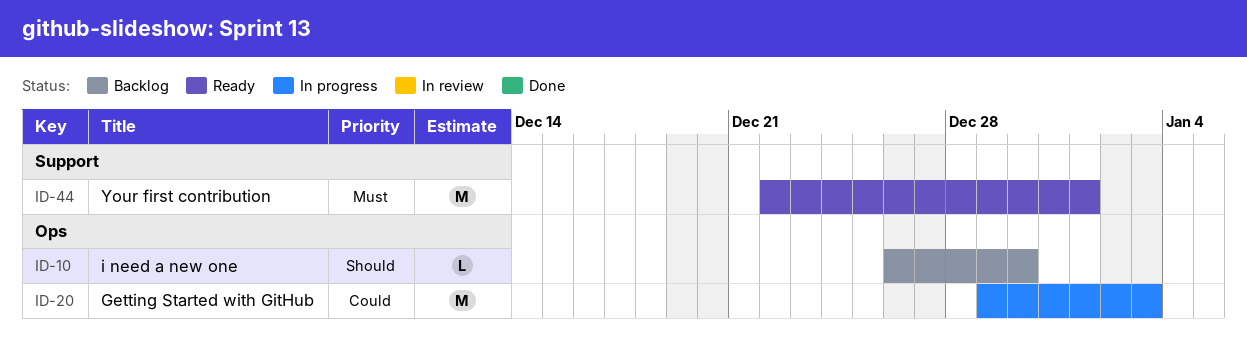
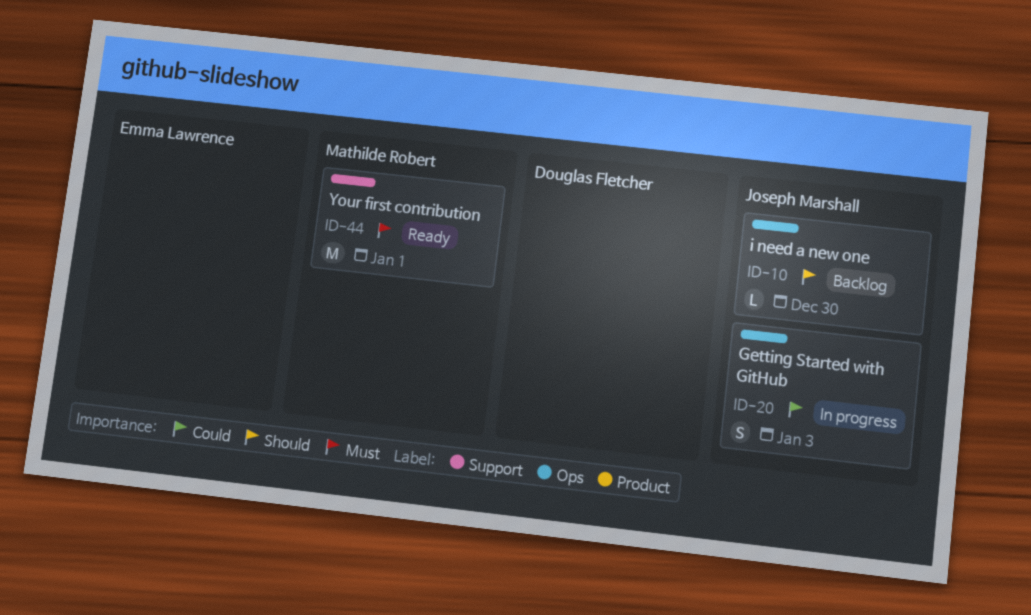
ID-20, estimate: M -> S

